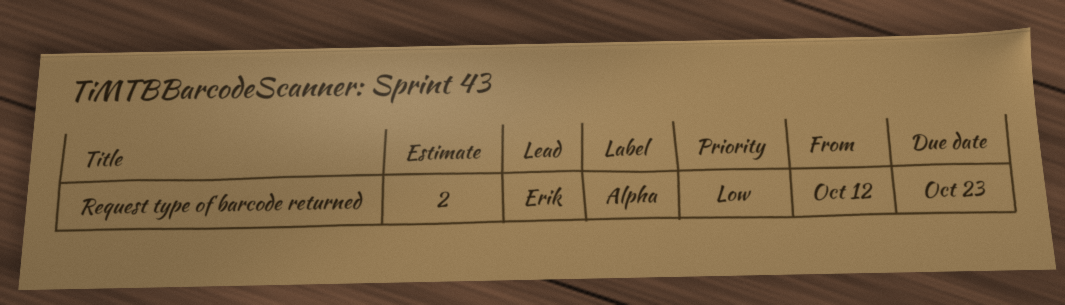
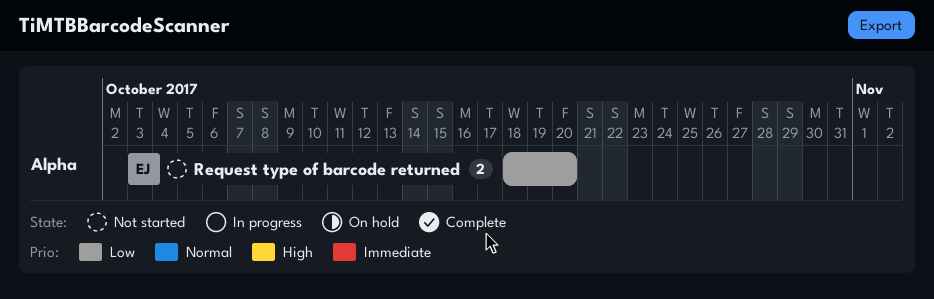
Request type of barcode returned, start: Oct 12 -> Oct 18
Request type of barcode returned, due: Oct 23 -> Oct 20

